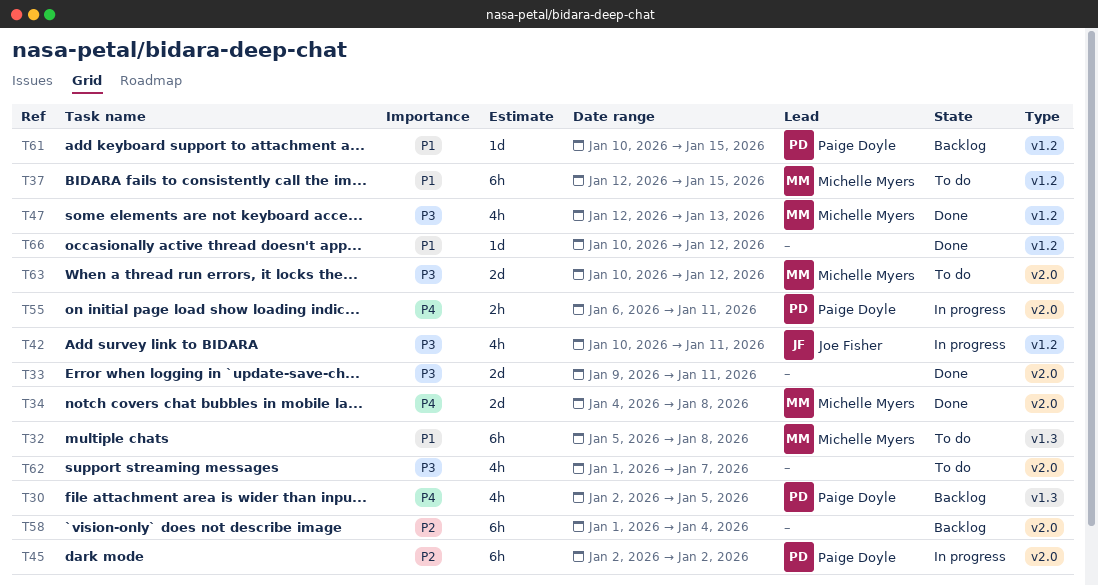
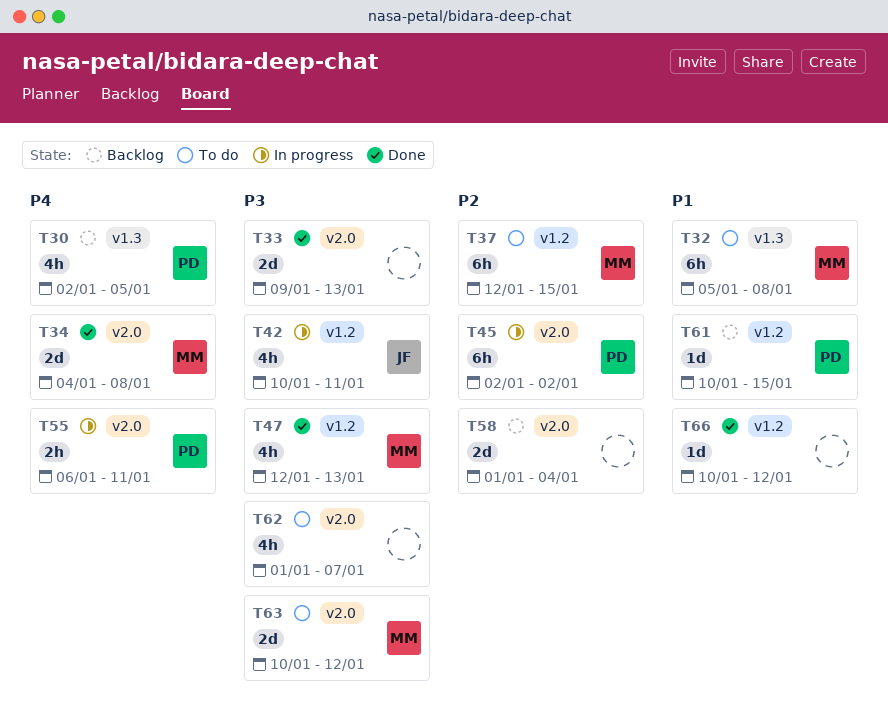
T33, due: Jan 11 -> Jan 13
T37, priority: P1 -> P2
T58, estimate: 6h -> 2d

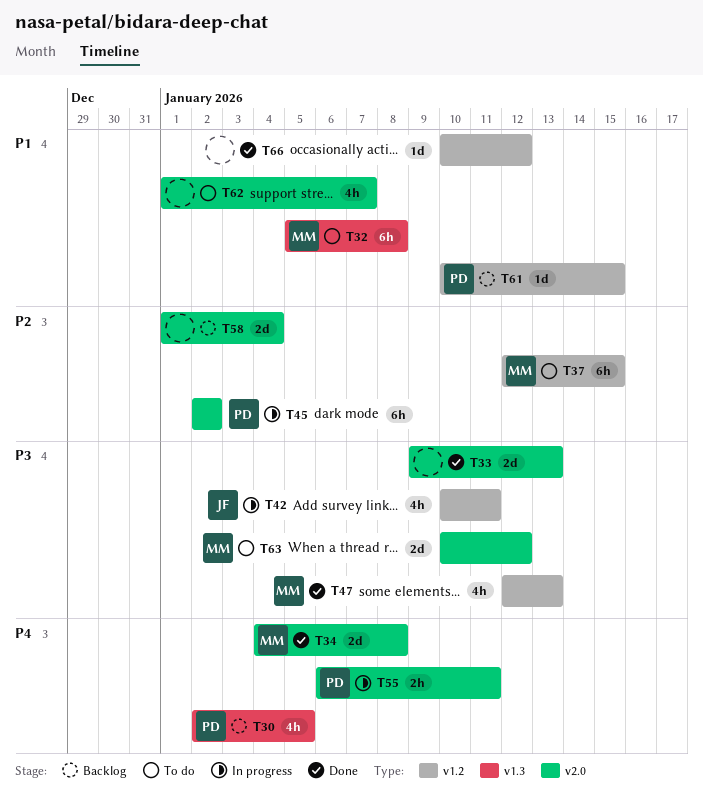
T62, priority: P3 -> P1

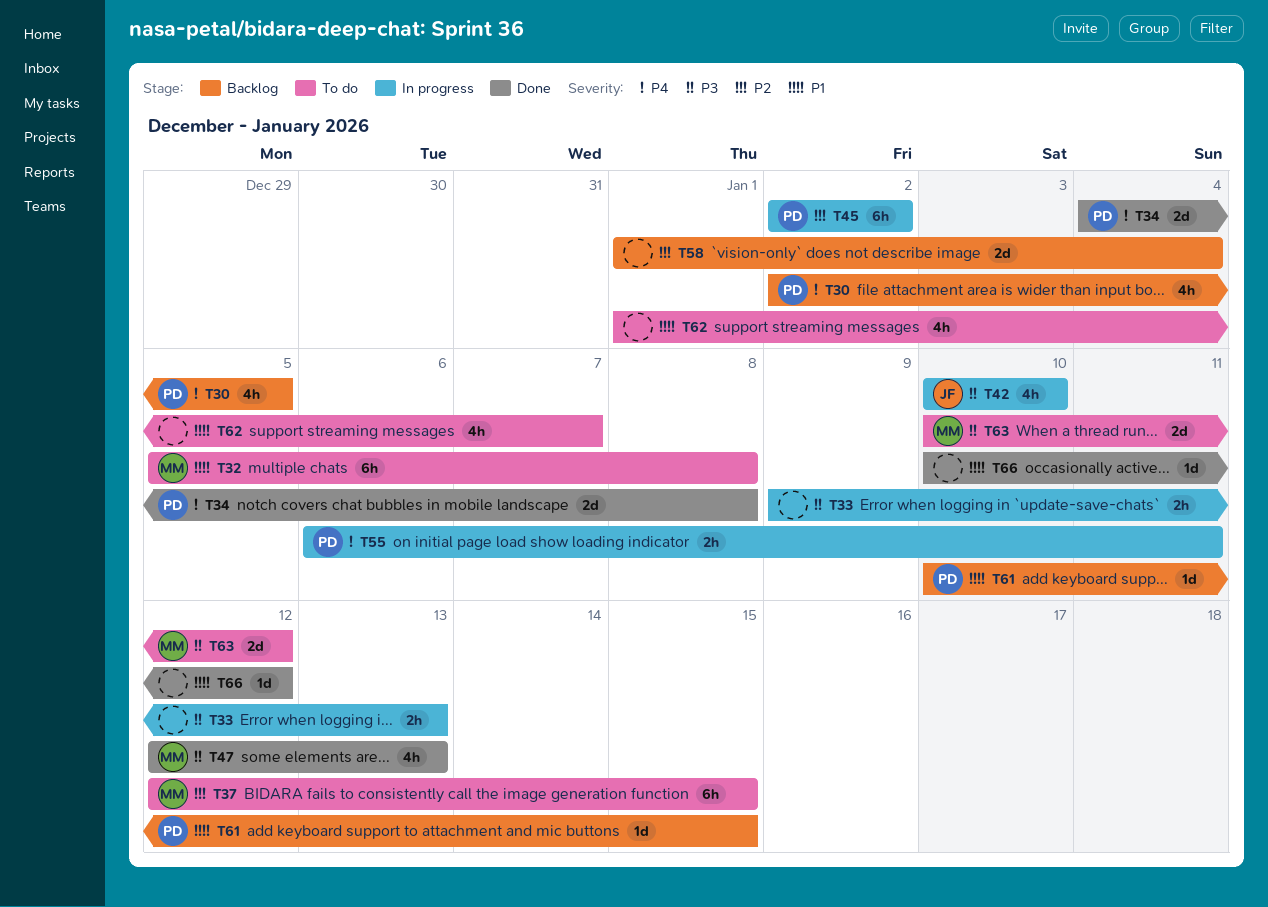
T33, status: Done -> In progress
T33, estimate: 2d -> 2h
T34, owner: MM -> PD
T42, due: Jan 11 -> Jan 10

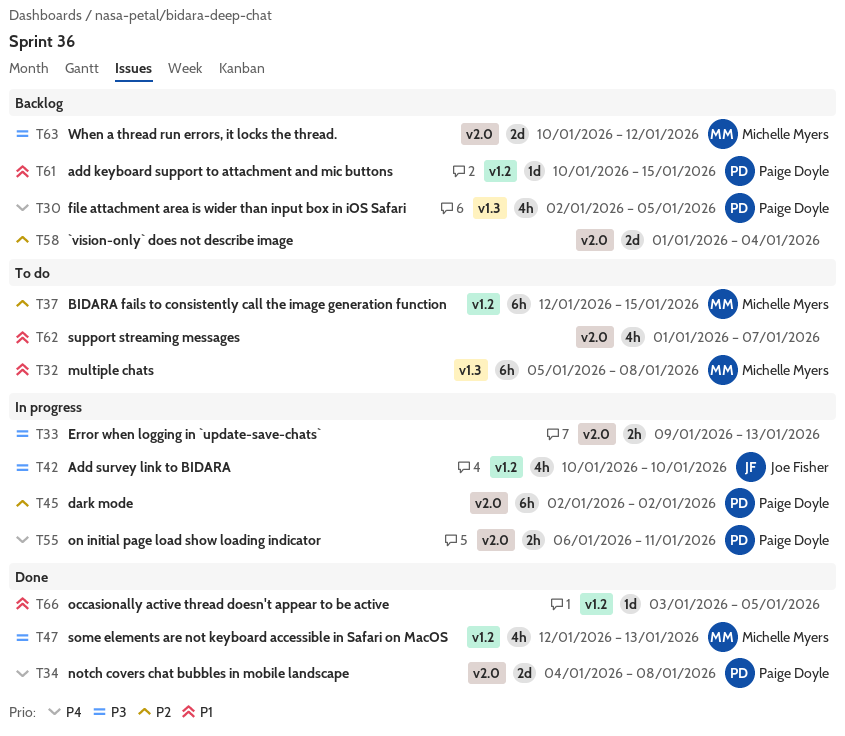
T63, status: To do -> Backlog
T66, start: Jan 10 -> Jan 3
T66, due: Jan 12 -> Jan 5

